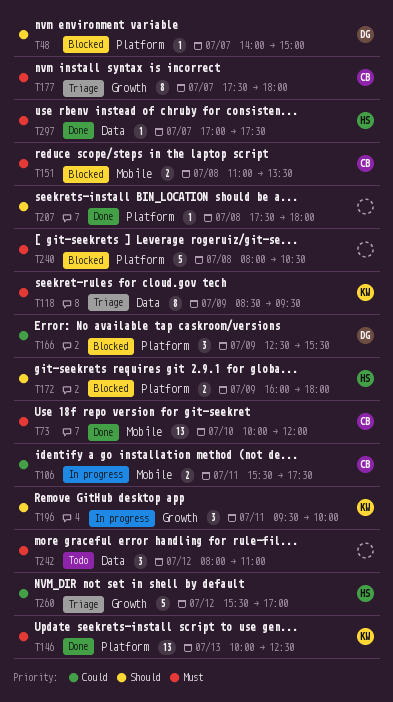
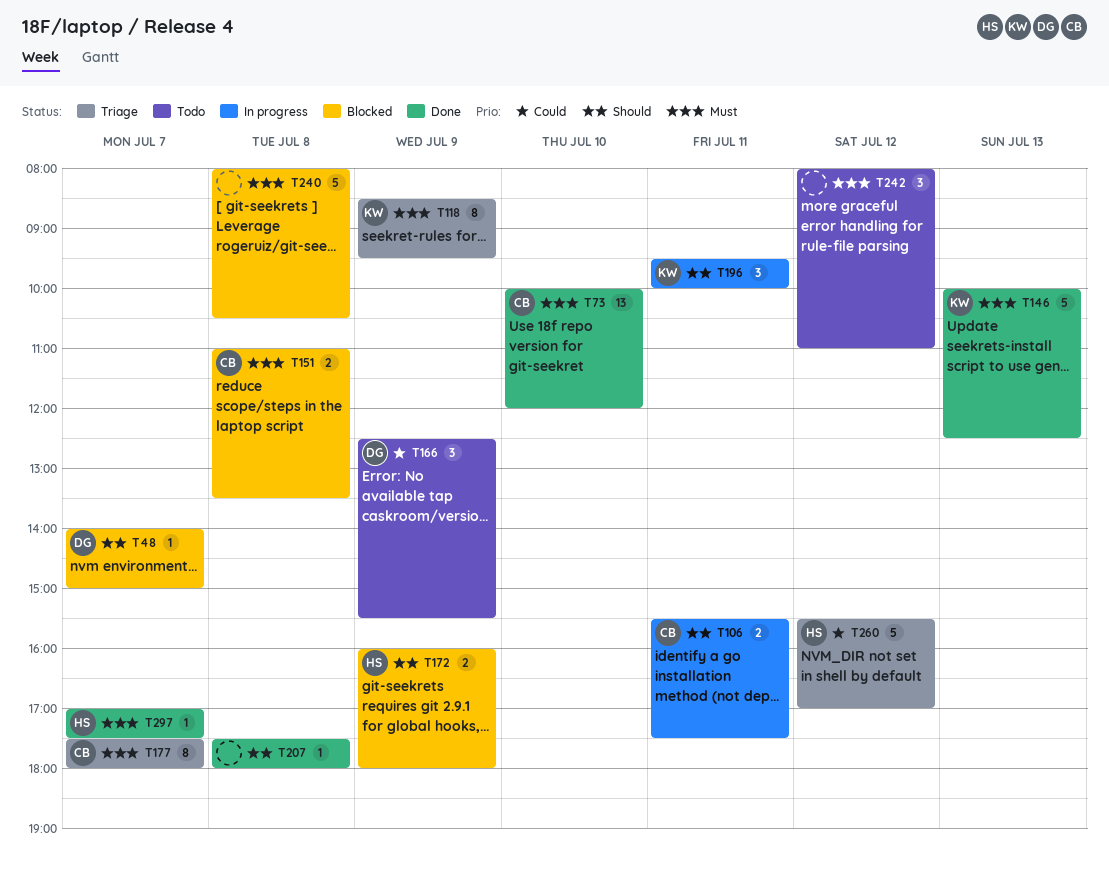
T106, priority: Could -> Should
T146, estimate: 13 -> 5
T166, status: Blocked -> Todo

